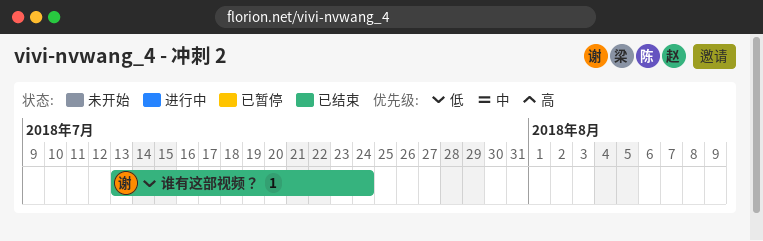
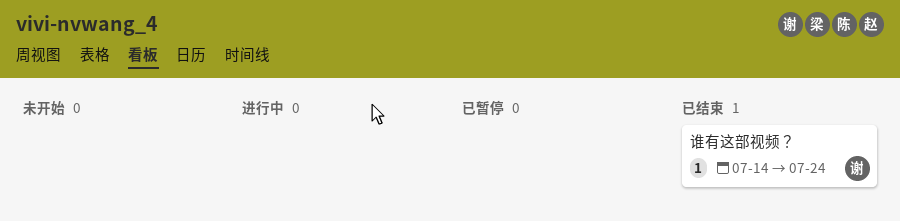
谁有这部视频？, start: Jul 13 -> Jul 14

